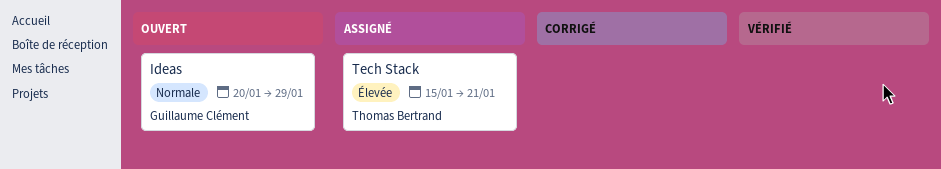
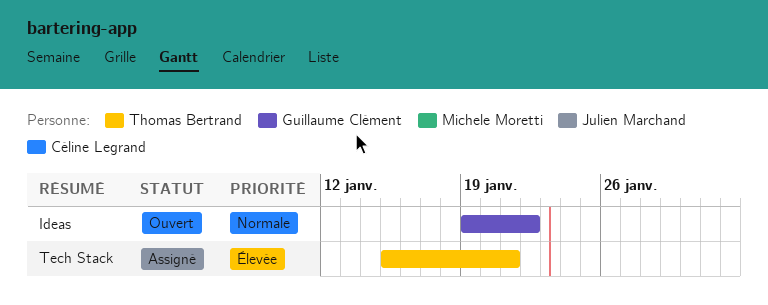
Ideas, start: Jan 20 -> Jan 19
Ideas, due: Jan 29 -> Jan 22

